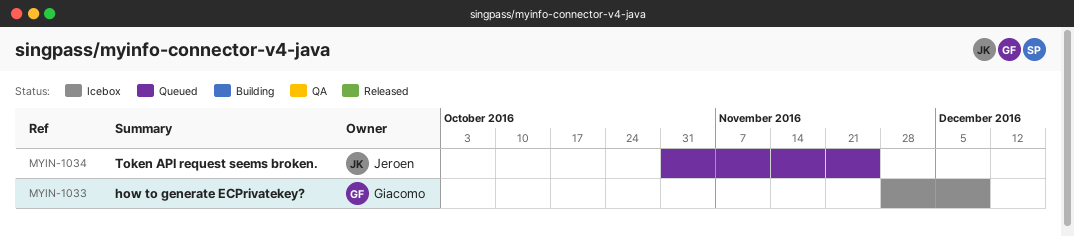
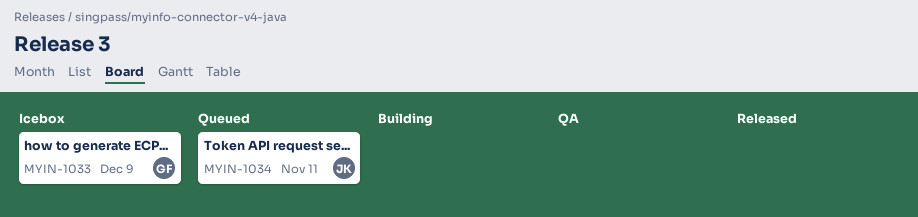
MYIN-1034, due: Nov 25 -> Nov 11

